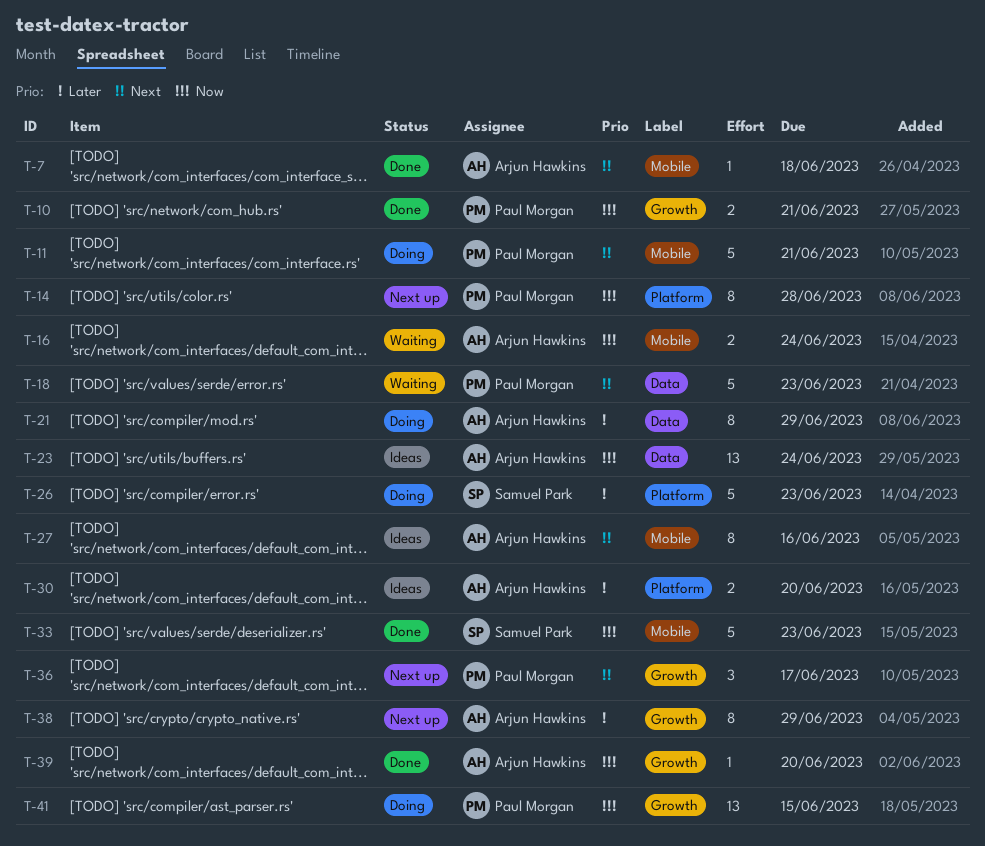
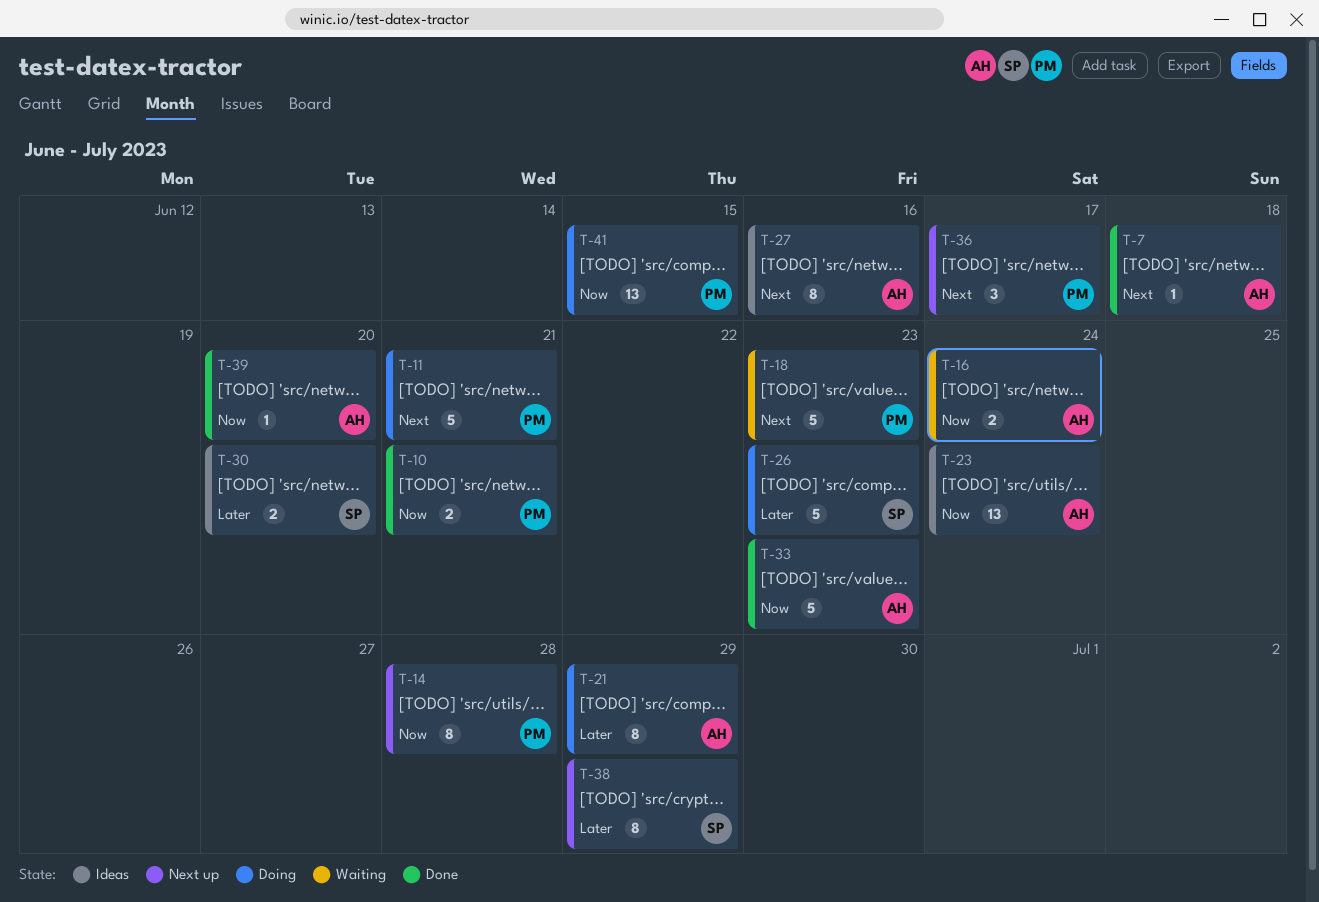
T-30, owner: Arjun Hawkins -> Samuel Park
T-33, owner: Samuel Park -> Arjun Hawkins
T-38, owner: Arjun Hawkins -> Samuel Park

